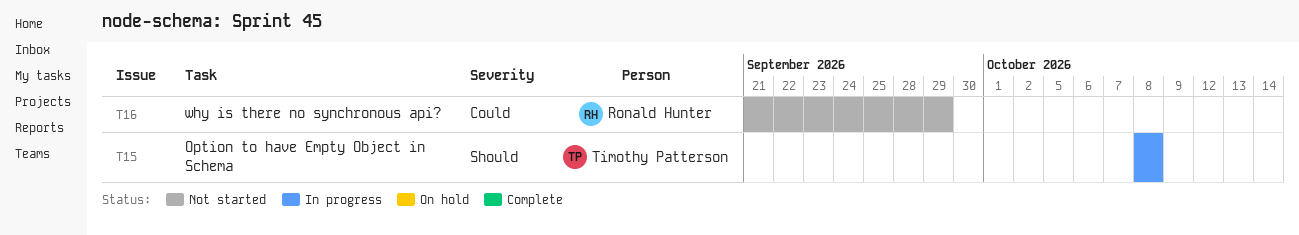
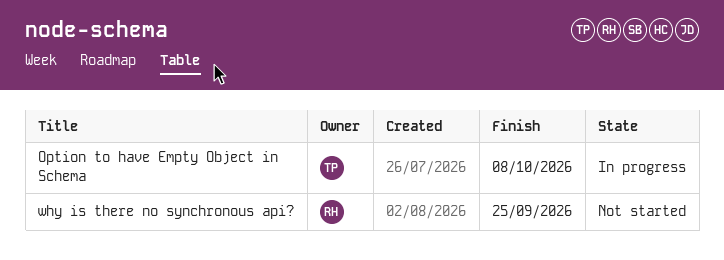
why is there no synchronous api?, due: Sep 29 -> Sep 25

